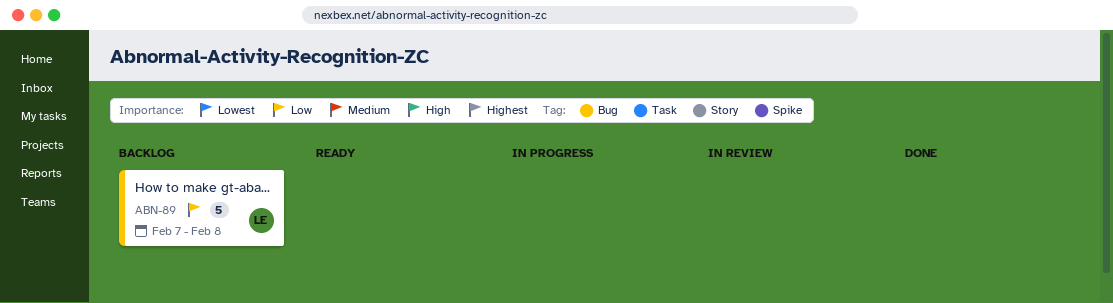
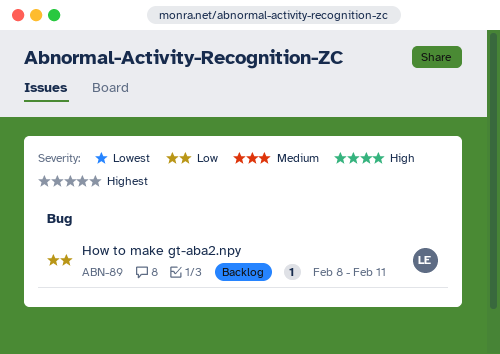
ABN-89, estimate: 5 -> 1
ABN-89, start: Feb 7 -> Feb 8
ABN-89, due: Feb 8 -> Feb 11

